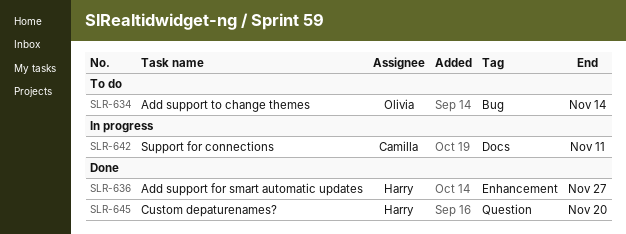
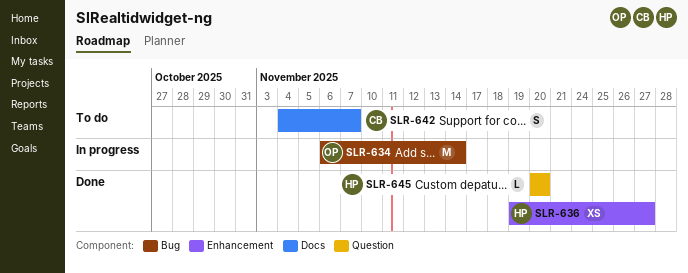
SLR-634, status: To do -> In progress
SLR-642, status: In progress -> To do
SLR-642, due: Nov 11 -> Nov 7

